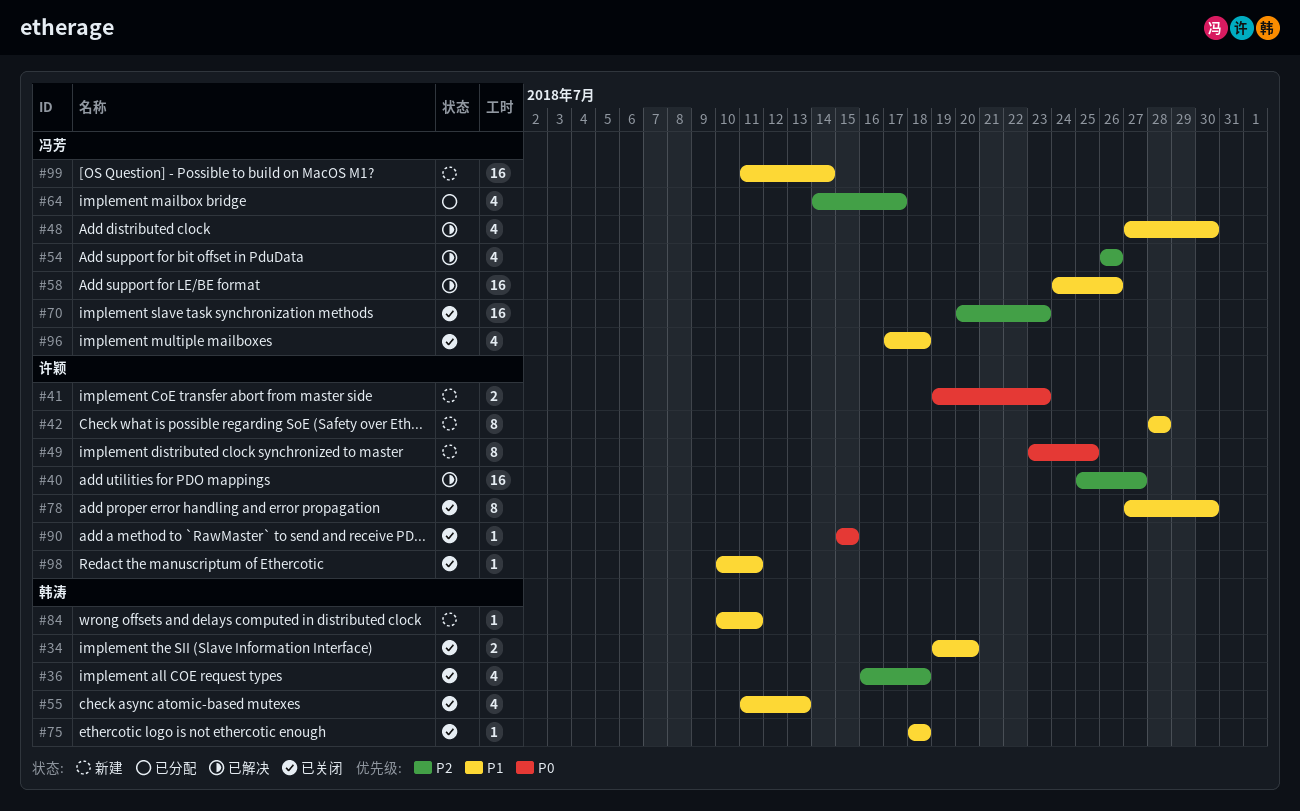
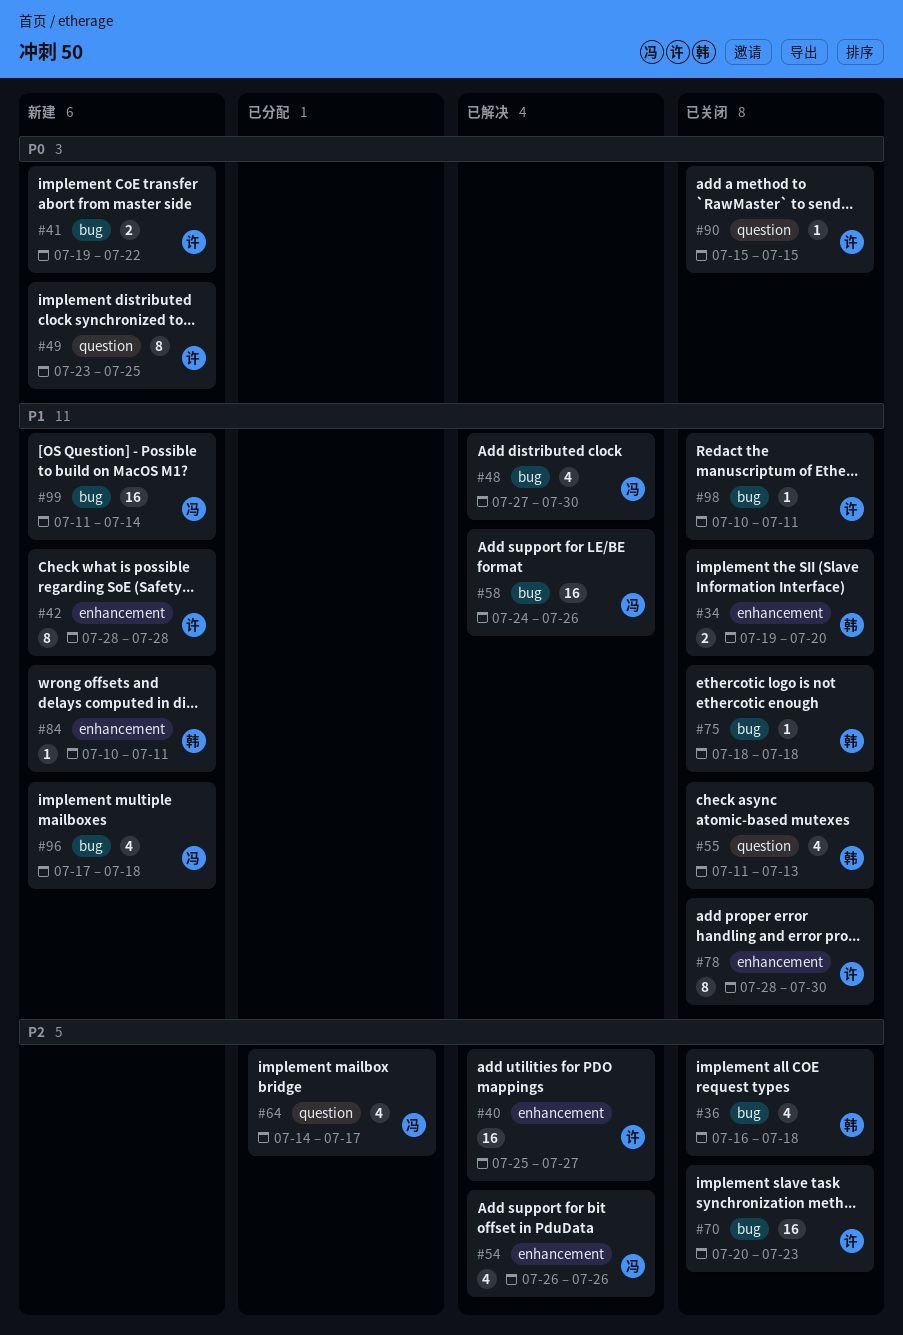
#41, due: Jul 23 -> Jul 22
#70, owner: 冯芳 -> 许颖
#78, start: Jul 27 -> Jul 28
#96, status: 已关闭 -> 新建

